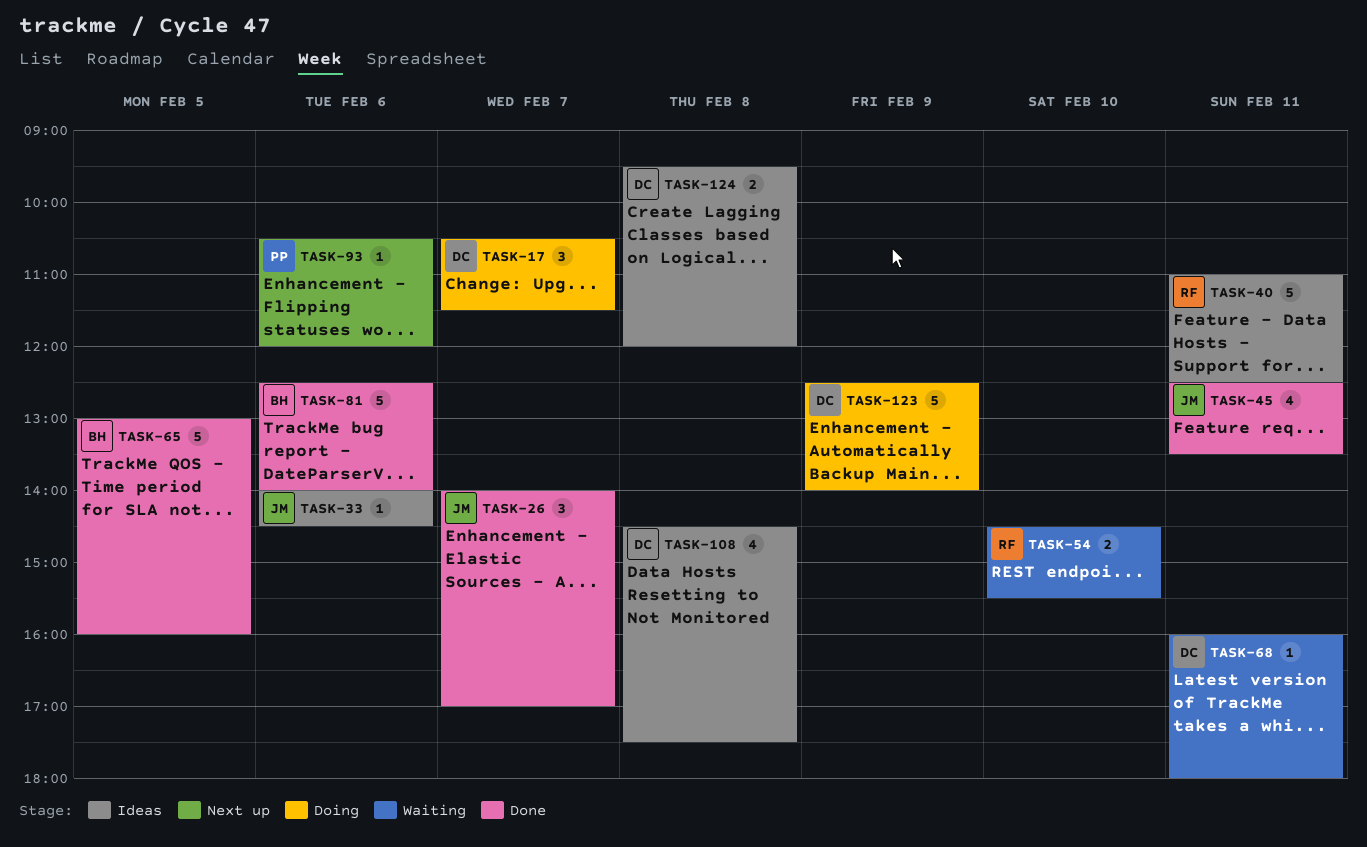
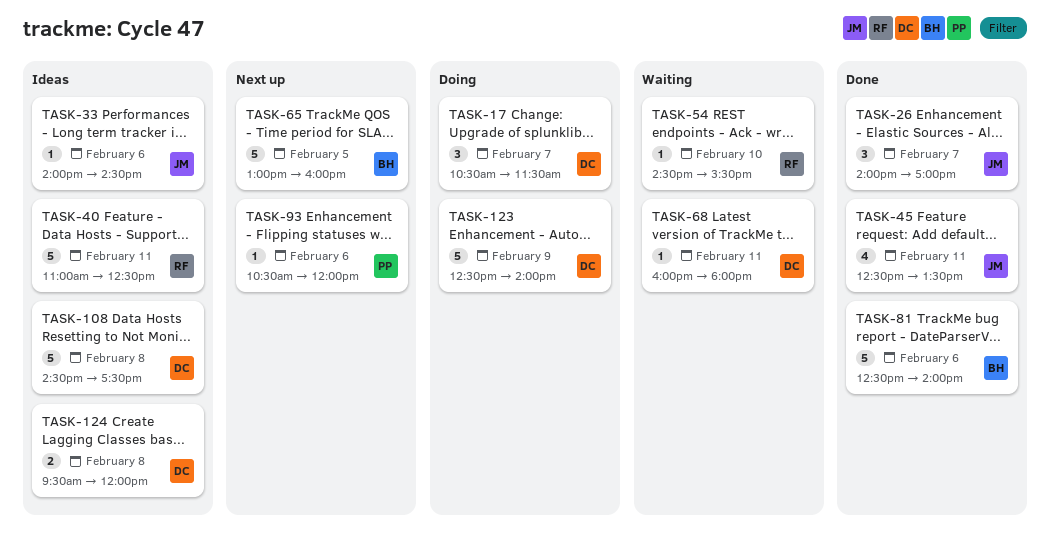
TASK-54, estimate: 2 -> 1
TASK-65, status: Done -> Next up
TASK-108, estimate: 4 -> 5

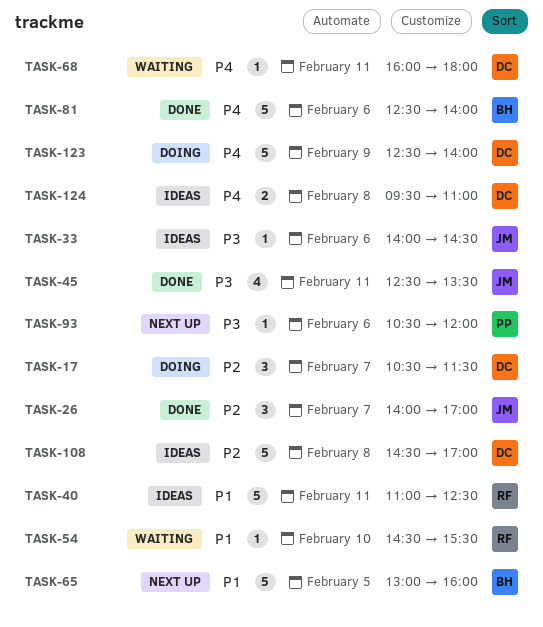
TASK-108, ends: 17:30 -> 17:00
TASK-124, ends: 12:00 -> 11:00

